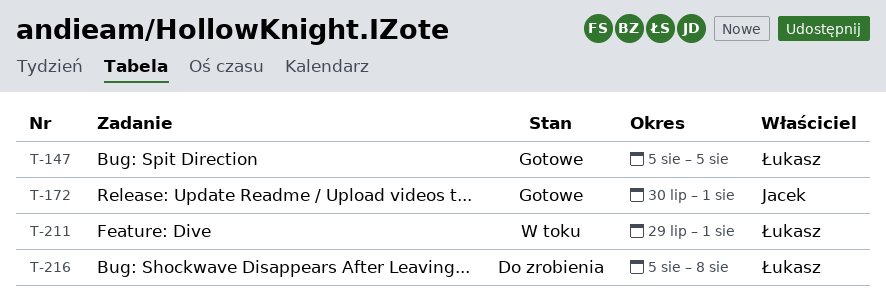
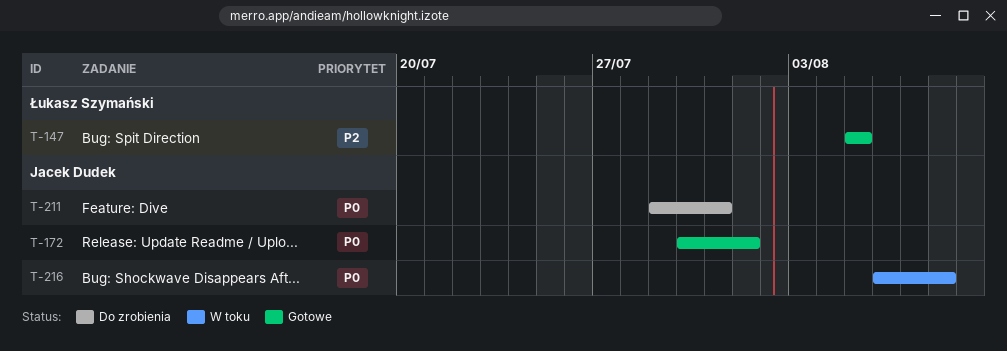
T-211, status: W toku -> Do zrobienia
T-211, owner: Łukasz Szymański -> Jacek Dudek
T-211, due: Aug 1 -> Jul 31
T-216, status: Do zrobienia -> W toku
T-216, owner: Łukasz Szymański -> Jacek Dudek
T-216, start: Aug 5 -> Aug 6

